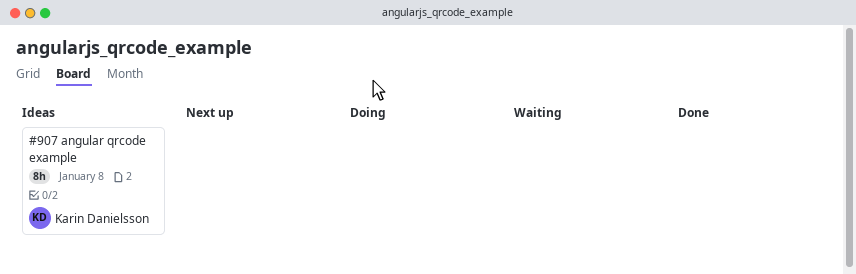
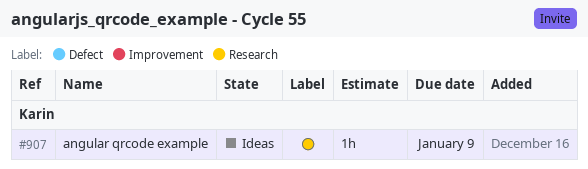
#907, estimate: 8h -> 1h
#907, due: Jan 8 -> Jan 9

